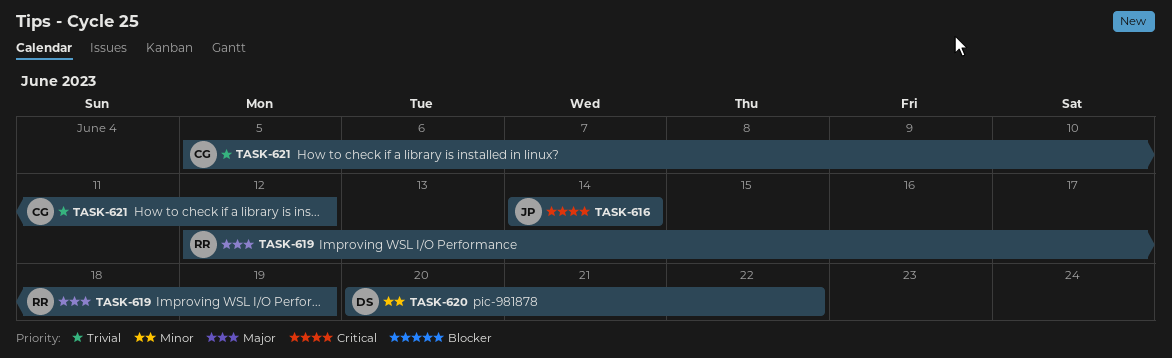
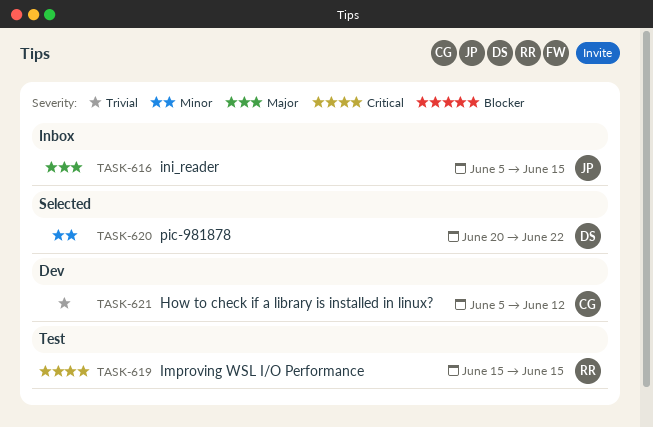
TASK-616, priority: Critical -> Major
TASK-616, start: Jun 14 -> Jun 5
TASK-616, due: Jun 14 -> Jun 15
TASK-619, priority: Major -> Critical
TASK-619, start: Jun 12 -> Jun 15
TASK-619, due: Jun 19 -> Jun 15

